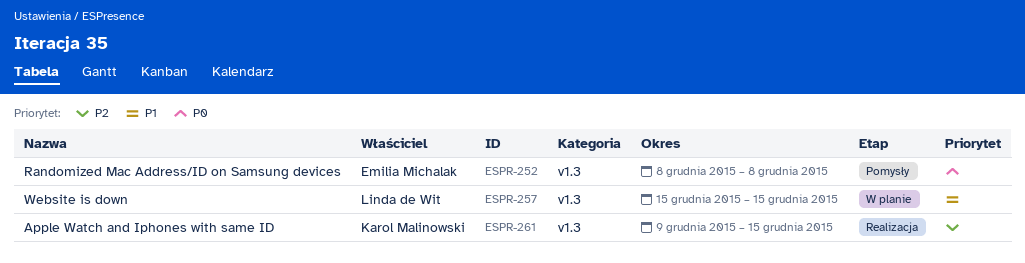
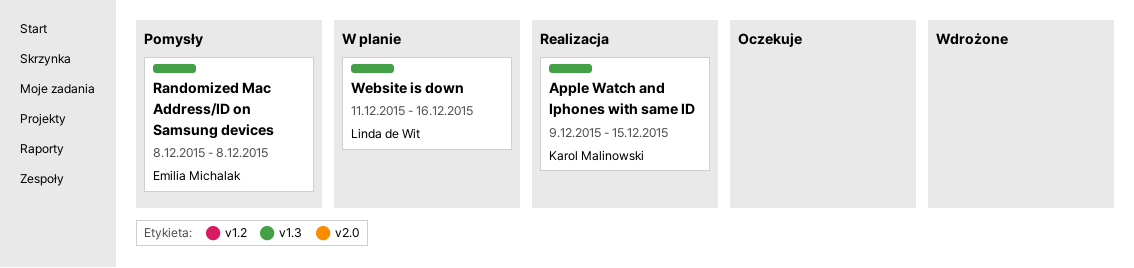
Website is down, start: Dec 15 -> Dec 11
Website is down, due: Dec 15 -> Dec 16

